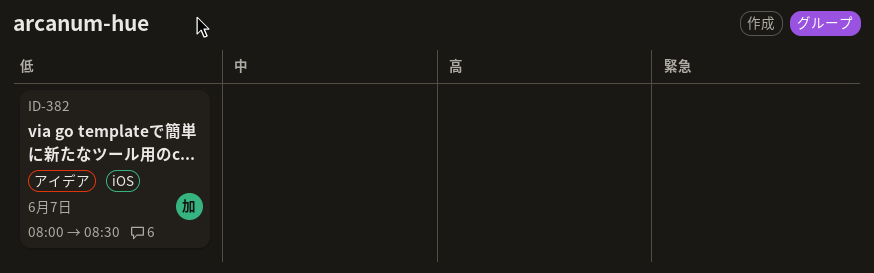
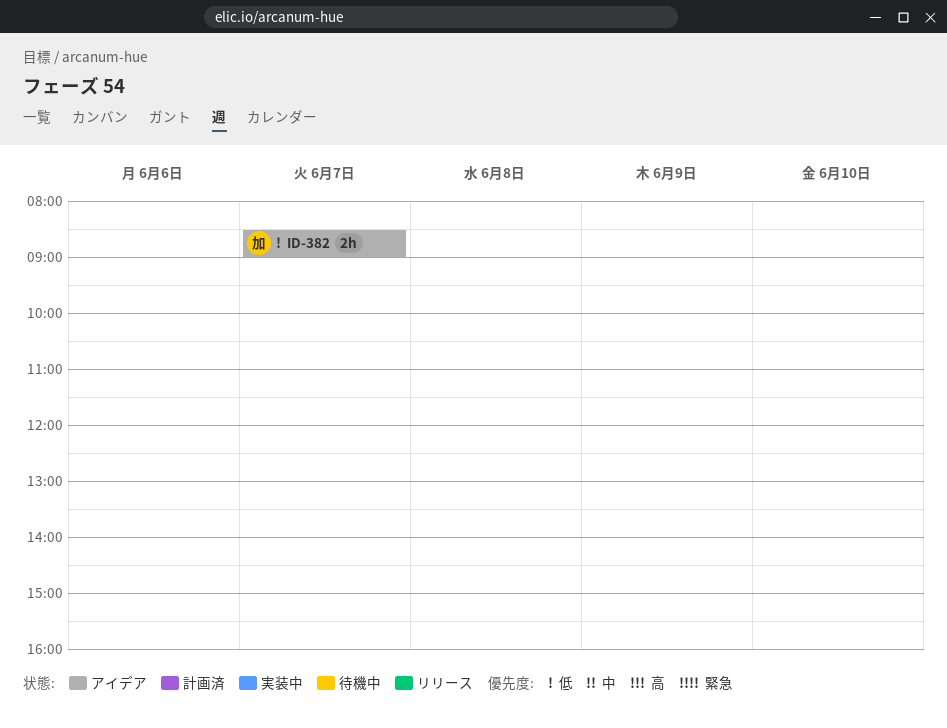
ID-382, begins: 08:00 -> 08:30
ID-382, ends: 08:30 -> 09:00

